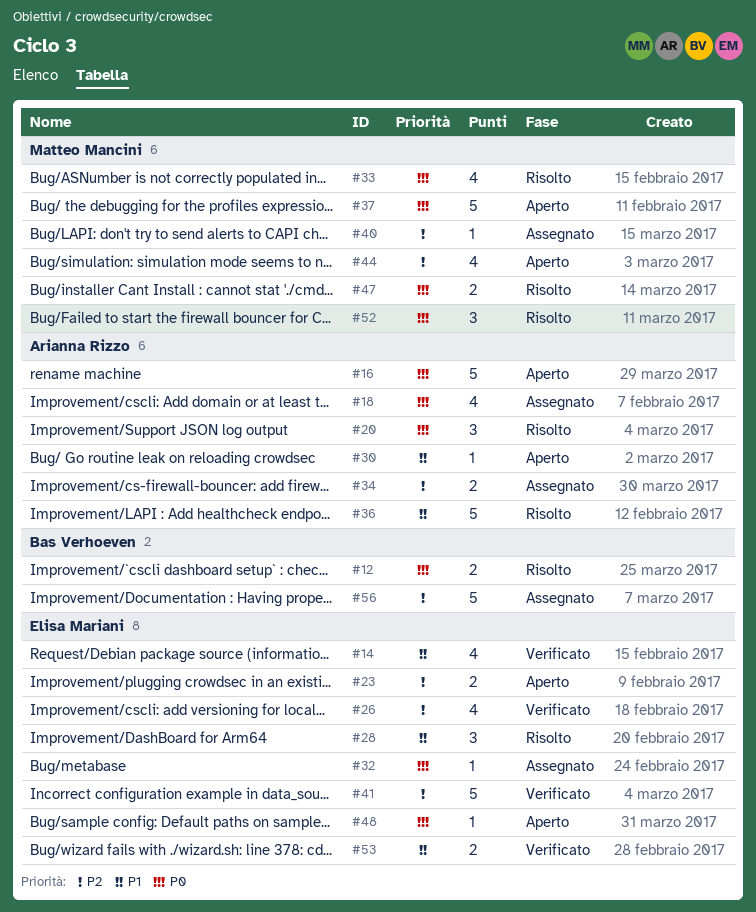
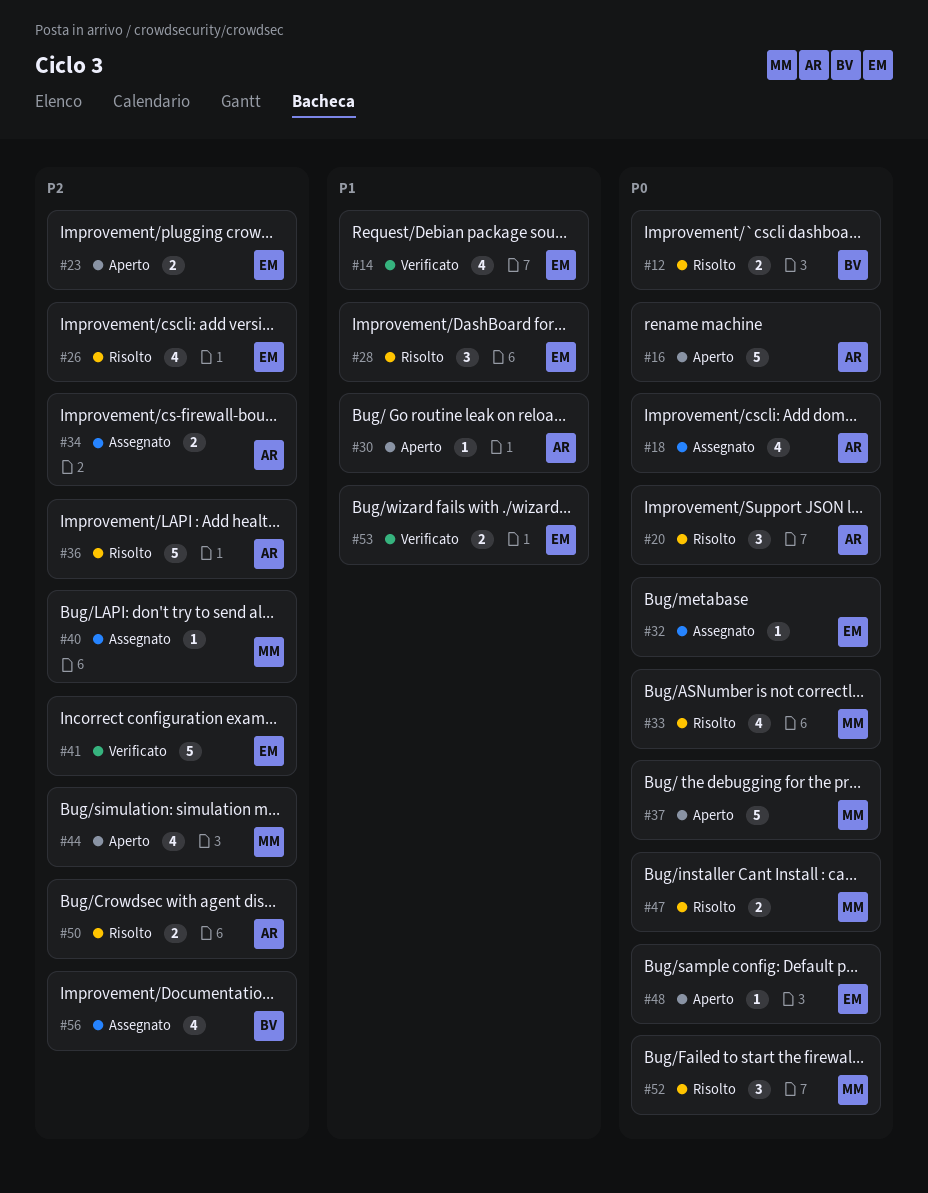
#26, status: Verificato -> Risolto
#36, priority: P1 -> P2
#50: none -> present
#56, estimate: 5 -> 4

